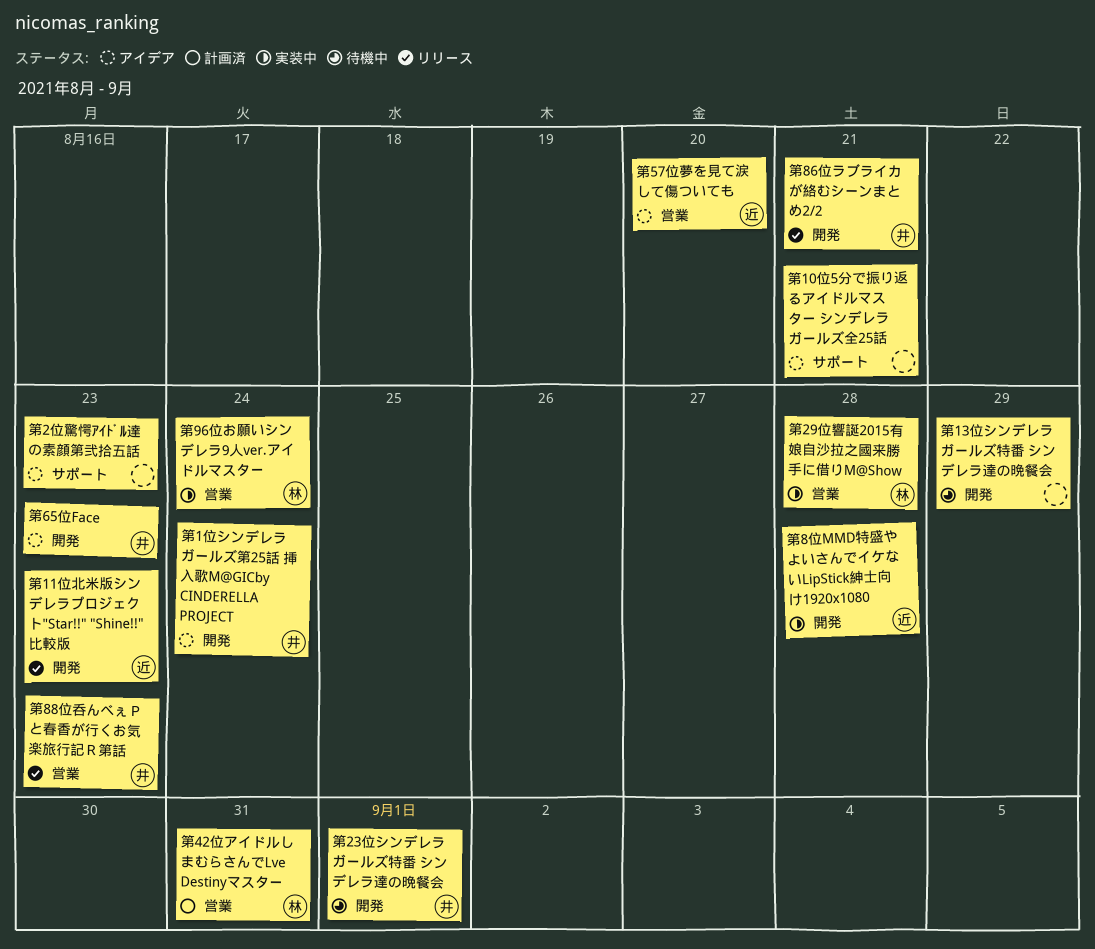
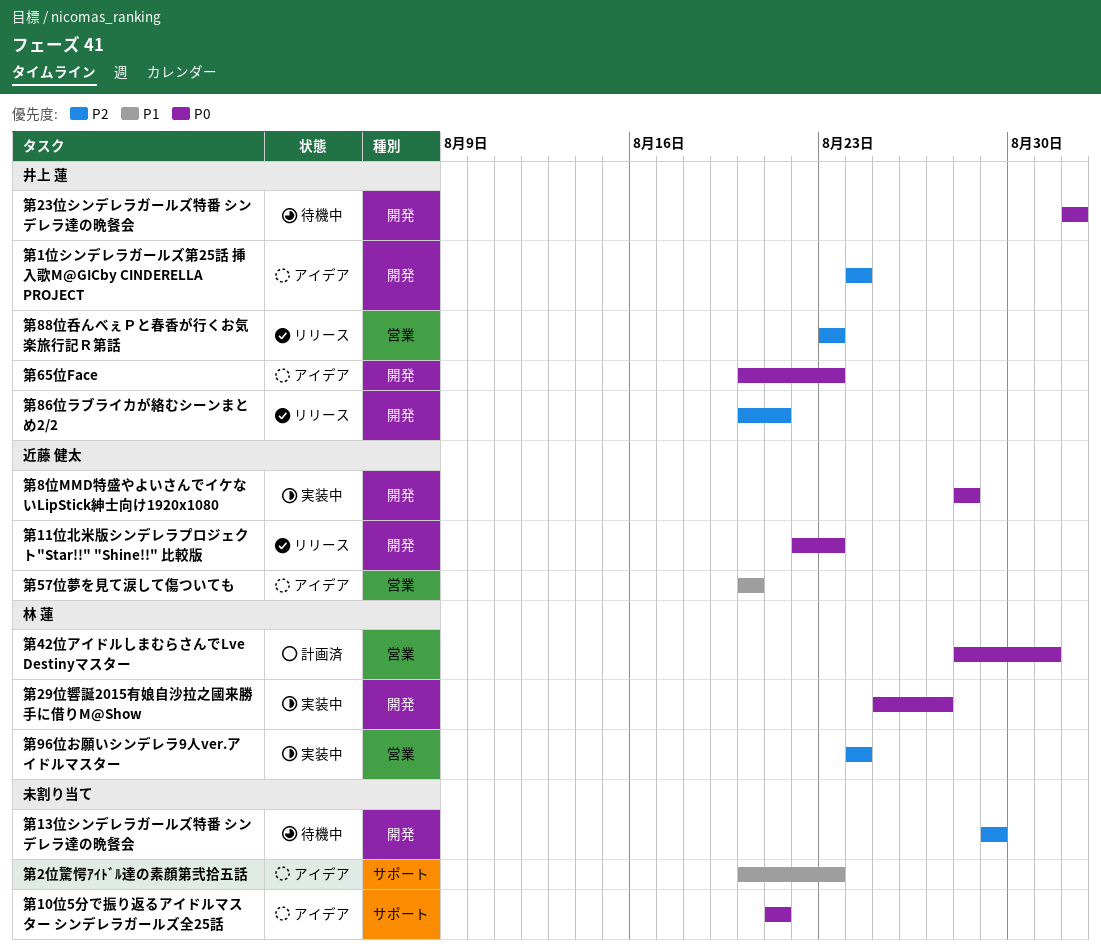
第29位響誕2015有娘自沙拉之國来勝手に借りM@Show, label: 営業 -> 開発
第29位響誕2015有娘自沙拉之國来勝手に借りM@Show, due: Aug 28 -> Aug 27

